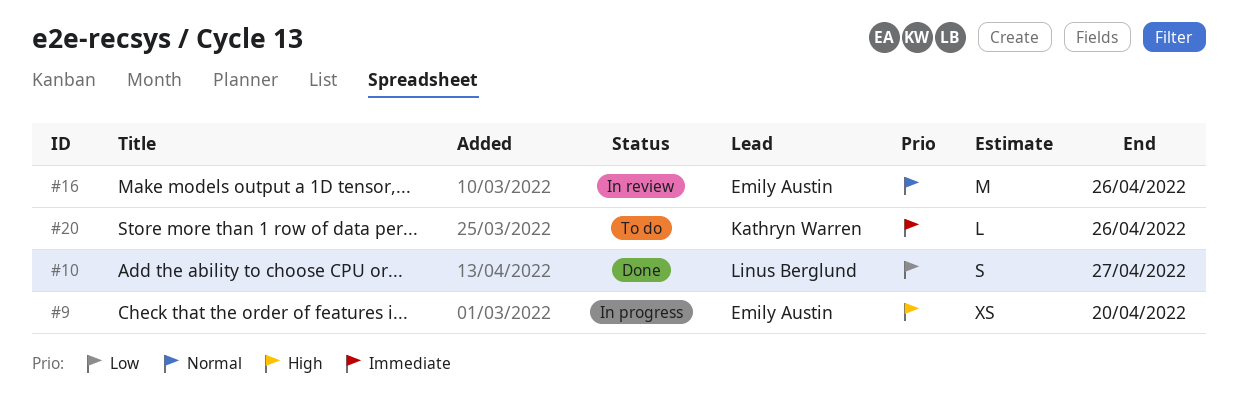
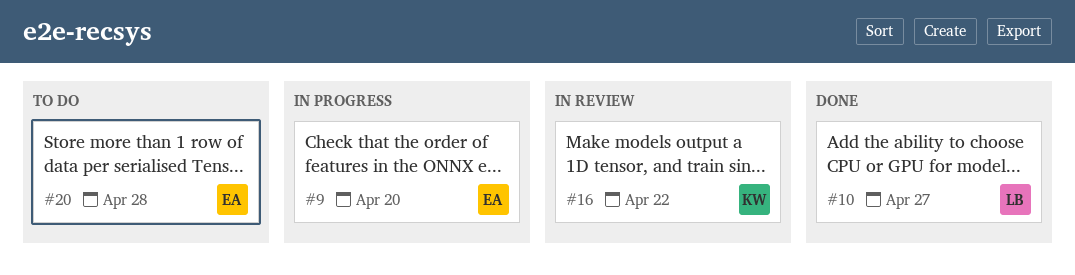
#16, owner: Emily Austin -> Kathryn Warren
#16, due: Apr 26 -> Apr 22
#20, owner: Kathryn Warren -> Emily Austin
#20, due: Apr 26 -> Apr 28

